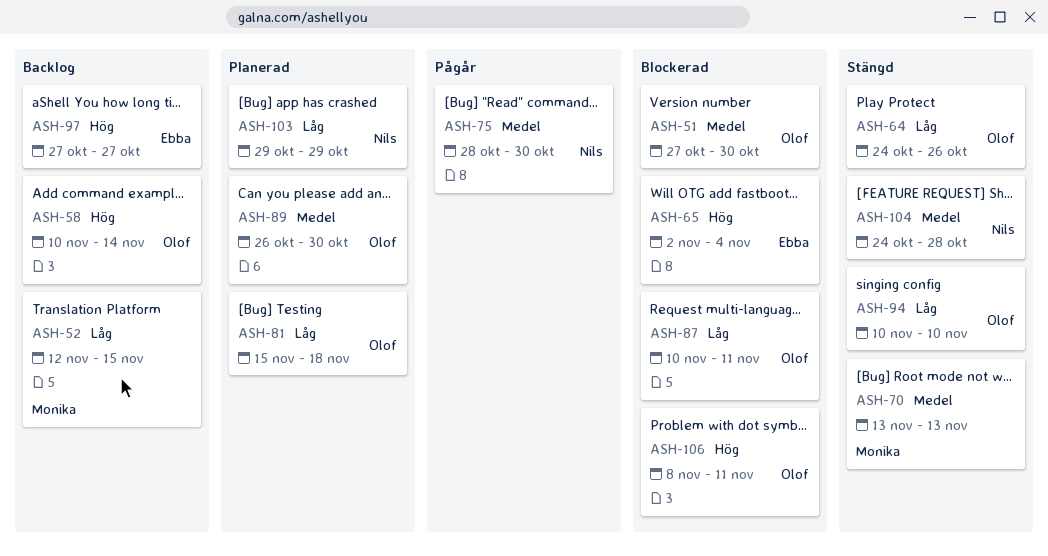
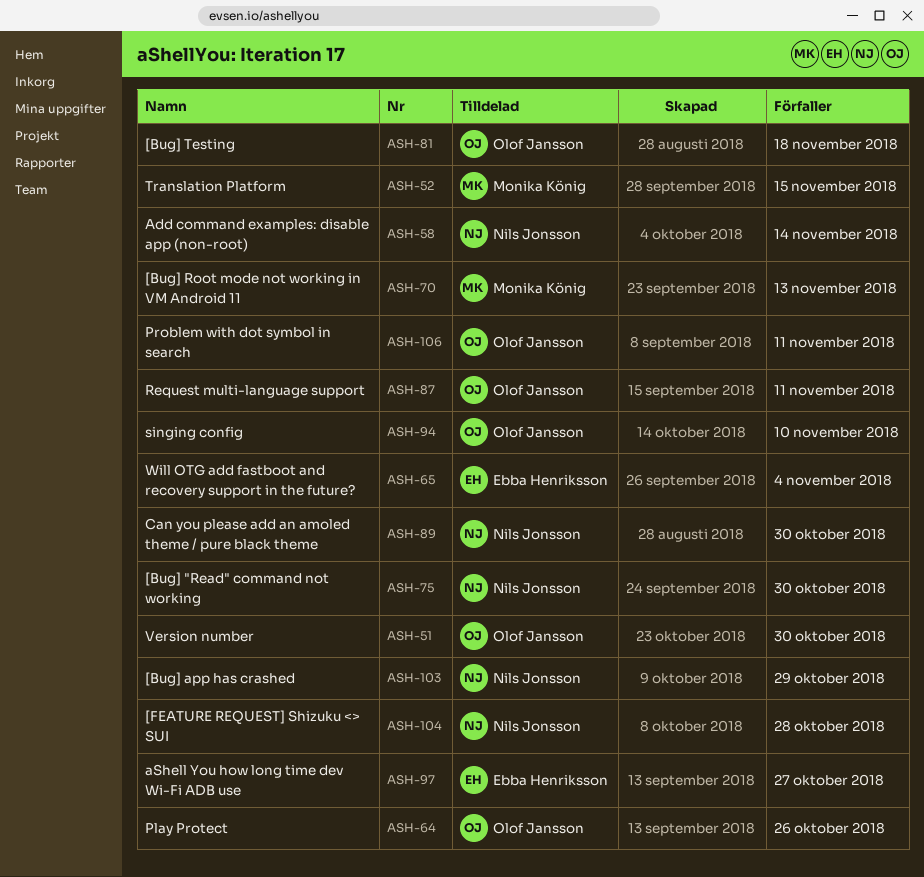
ASH-58, owner: Olof Jansson -> Nils Jonsson
ASH-89, owner: Olof Jansson -> Nils Jonsson

